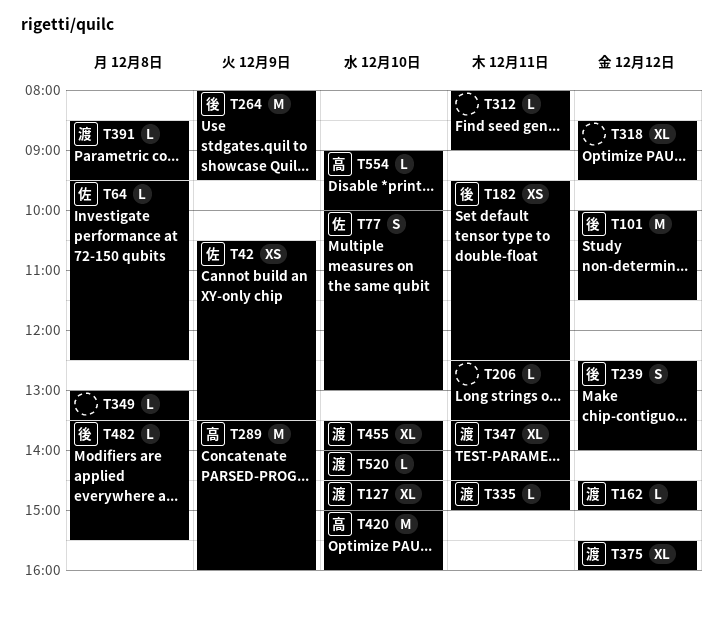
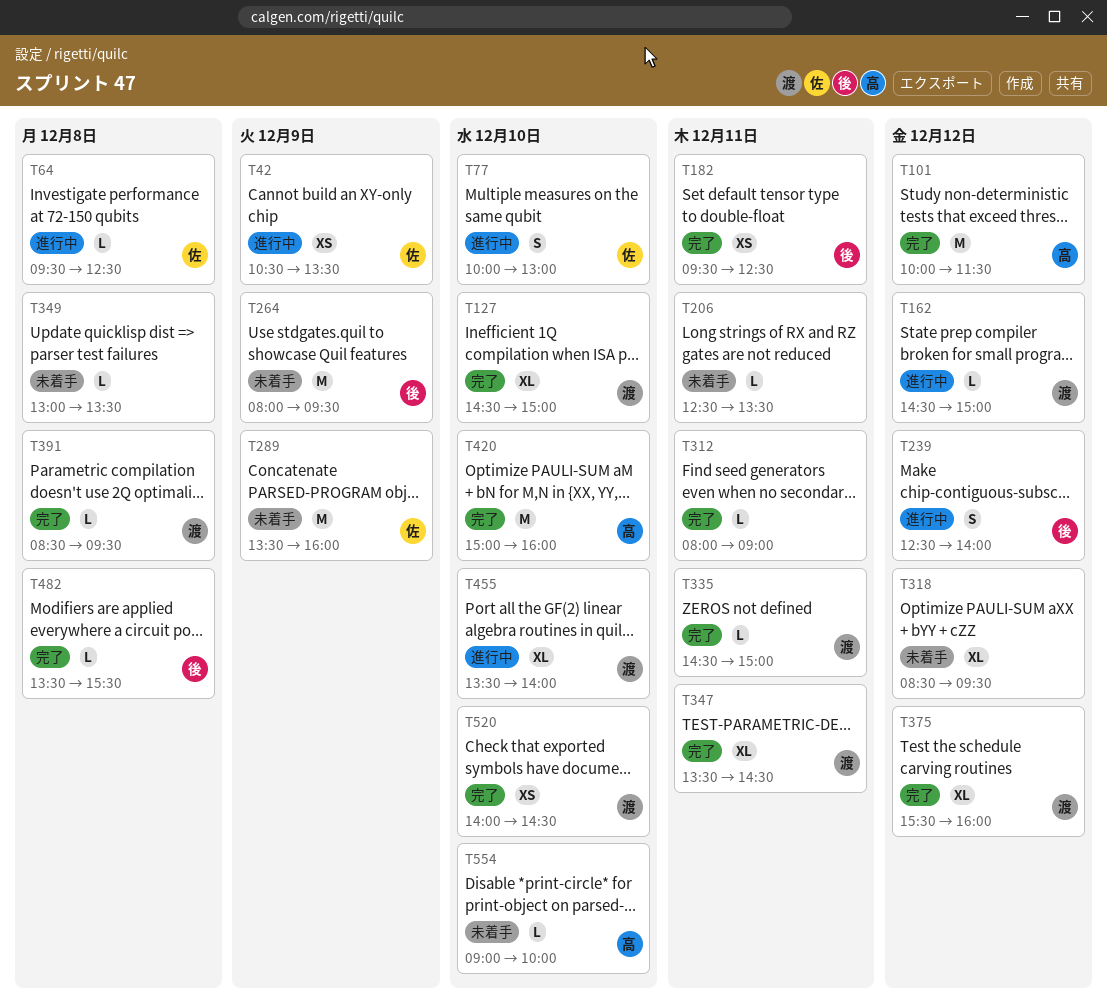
T101, owner: 後 -> 高
T289, owner: 高 -> 佐
T520, estimate: L -> XS

